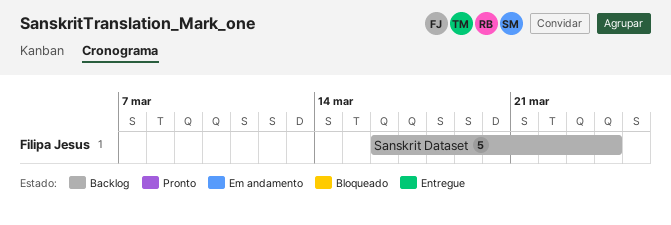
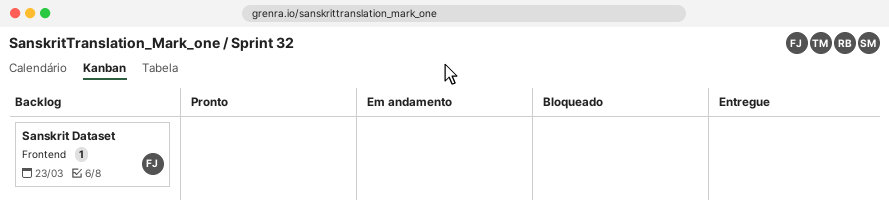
Sanskrit Dataset, estimate: 5 -> 1
Sanskrit Dataset, due: Mar 24 -> Mar 23

